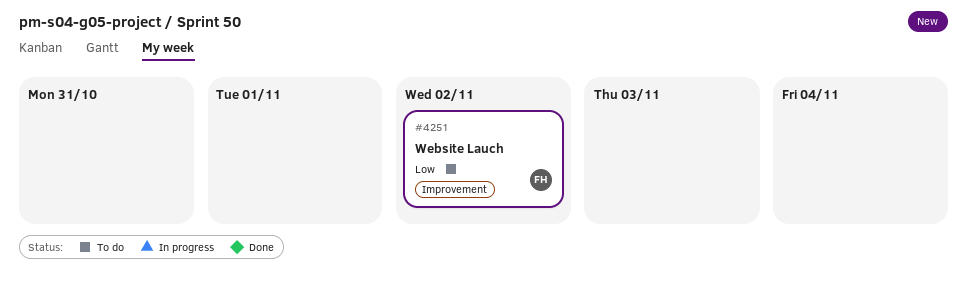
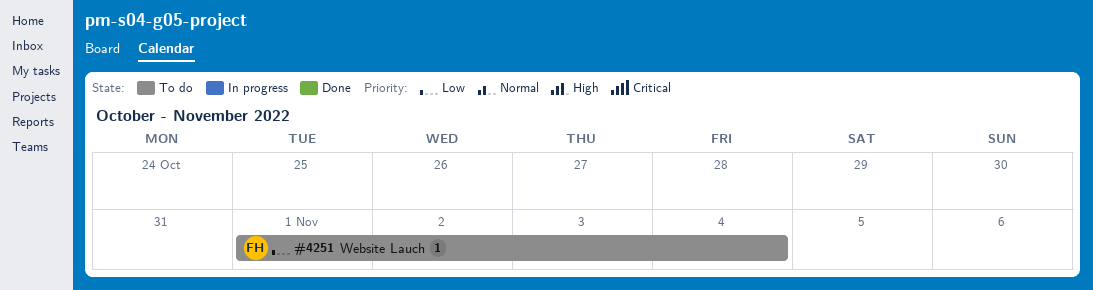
#4251, due: Nov 2 -> Nov 4

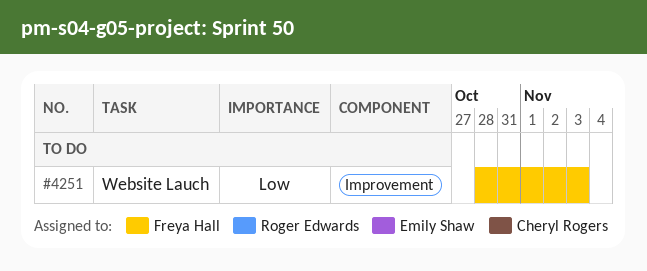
#4251, start: Nov 1 -> Oct 28
#4251, due: Nov 4 -> Nov 3

